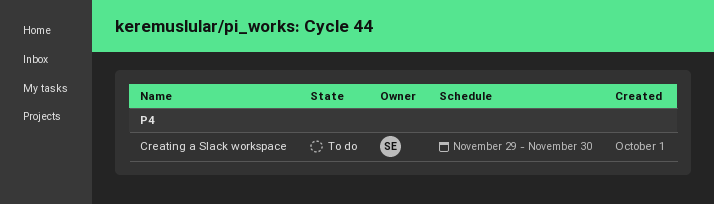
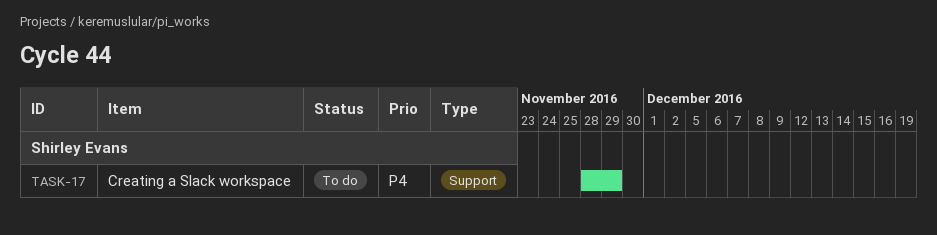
Creating a Slack workspace, start: Nov 29 -> Nov 28
Creating a Slack workspace, due: Nov 30 -> Nov 29

